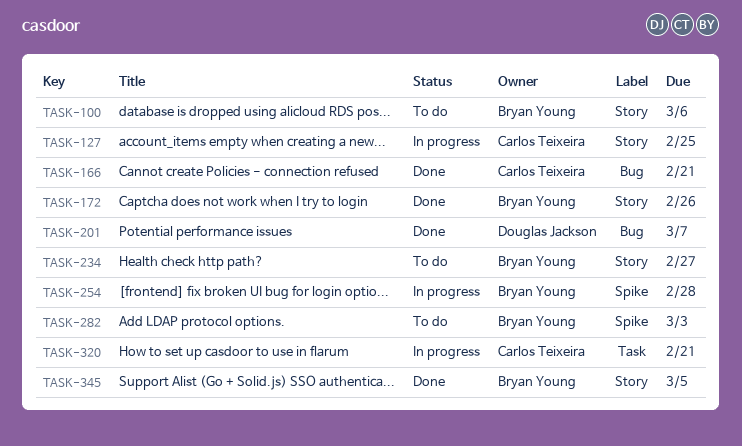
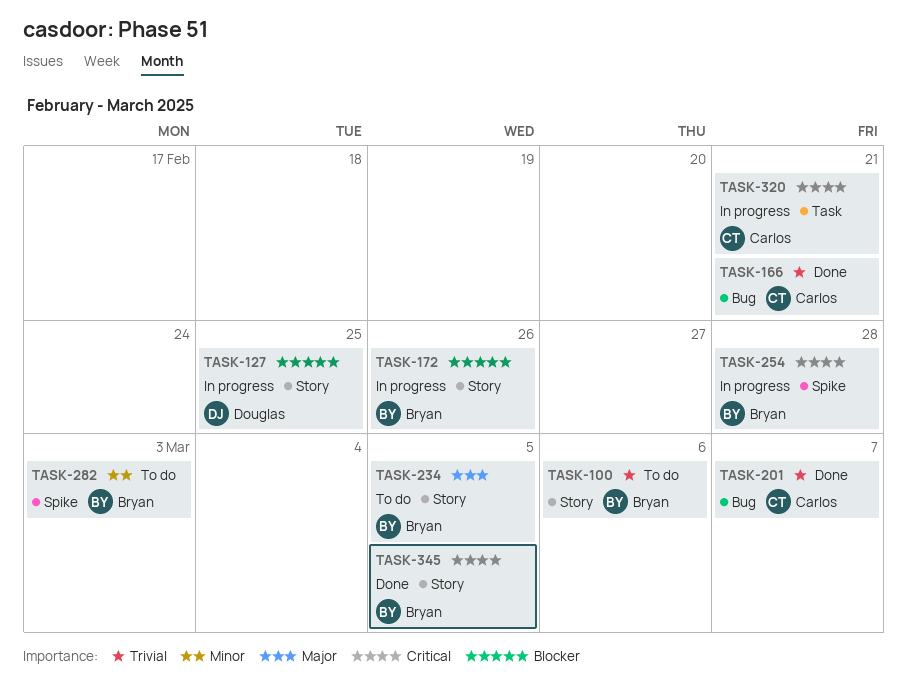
TASK-127, owner: Carlos Teixeira -> Douglas Jackson
TASK-172, status: Done -> In progress
TASK-201, owner: Douglas Jackson -> Carlos Teixeira
TASK-234, due: Feb 27 -> Mar 5

